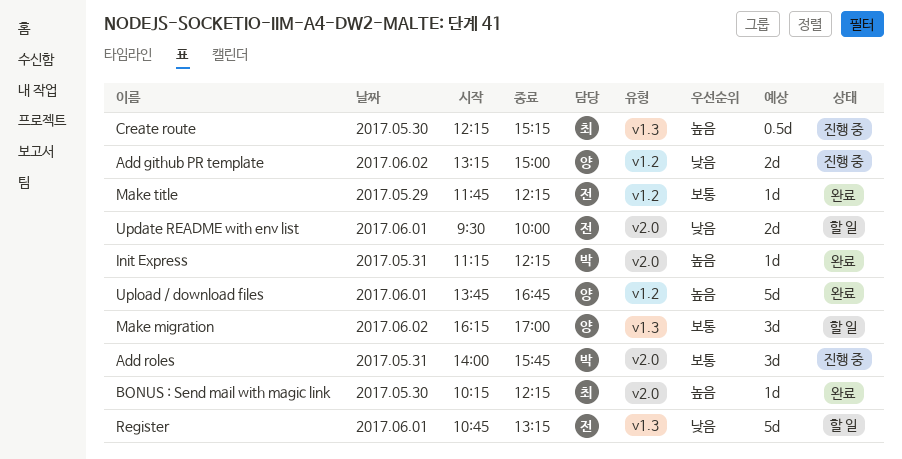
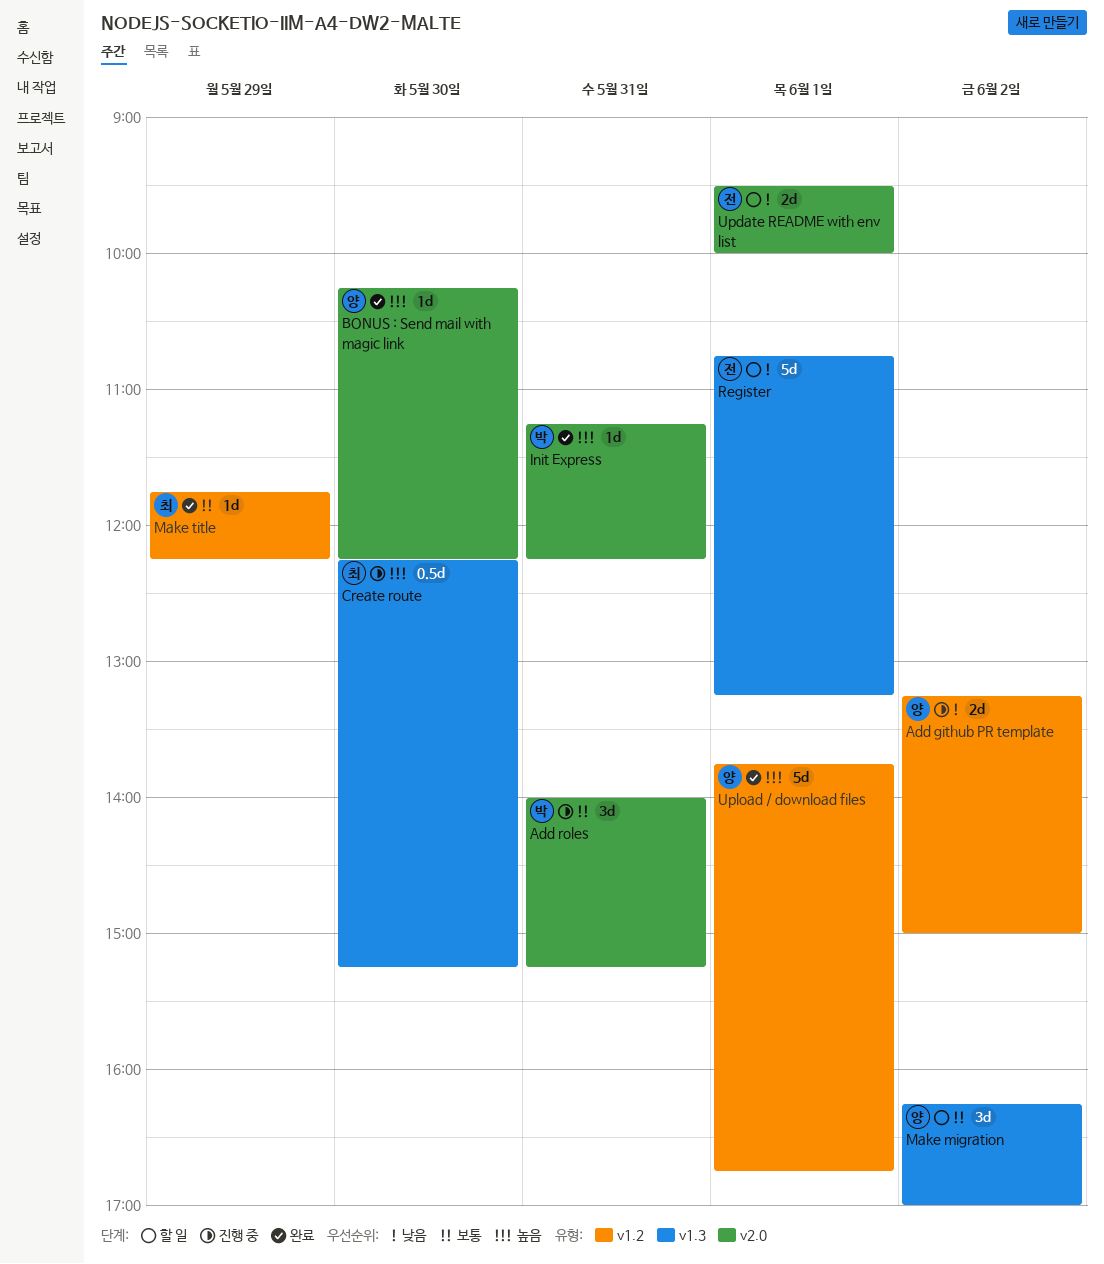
Add roles, ends: 15:45 -> 15:15
BONUS : Send mail with magic link, owner: 최 -> 양
Make title, owner: 전 -> 최

